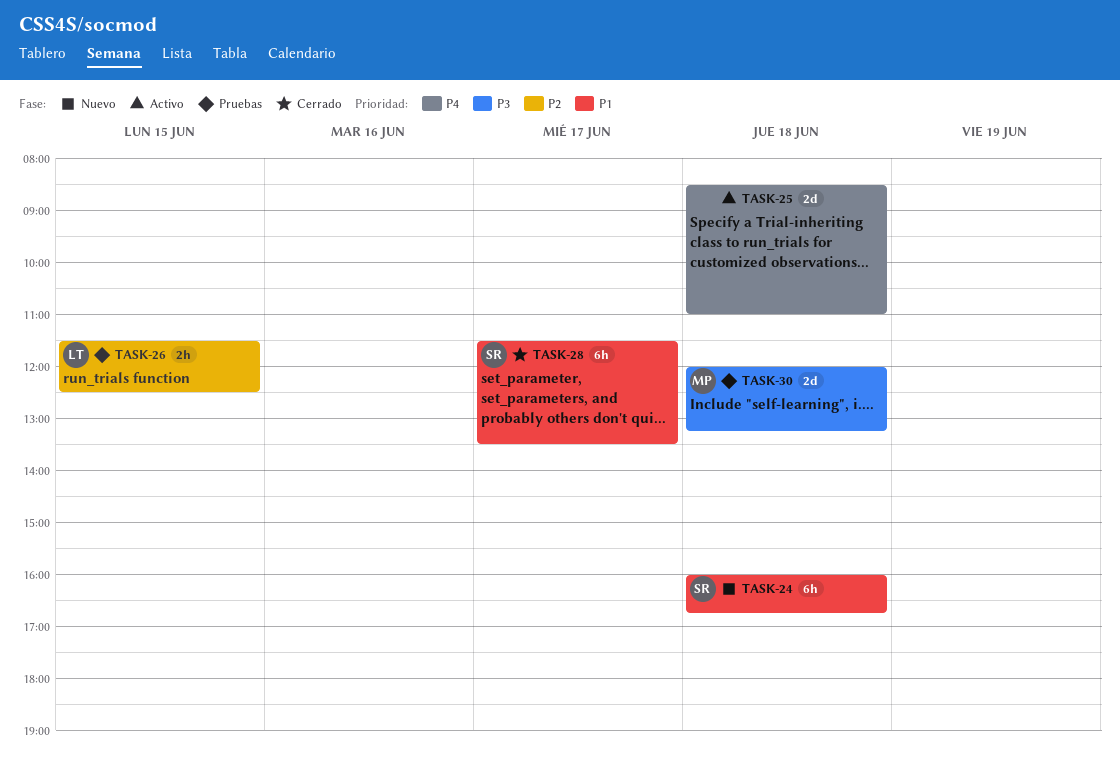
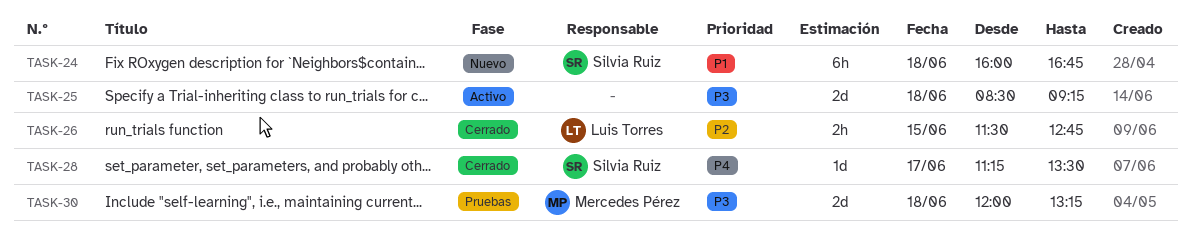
TASK-25, priority: P4 -> P3
TASK-25, ends: 11:00 -> 09:15
TASK-26, status: Pruebas -> Cerrado
TASK-26, ends: 12:30 -> 12:45
TASK-28, priority: P1 -> P4
TASK-28, estimate: 6h -> 1d
TASK-28, begins: 11:30 -> 11:15

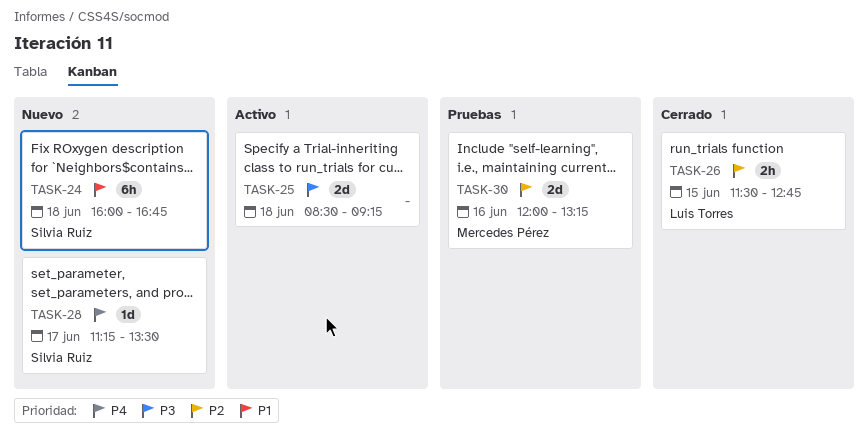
TASK-28, status: Cerrado -> Nuevo
TASK-30, priority: P3 -> P2
TASK-30, day: Jun 18 -> Jun 16

